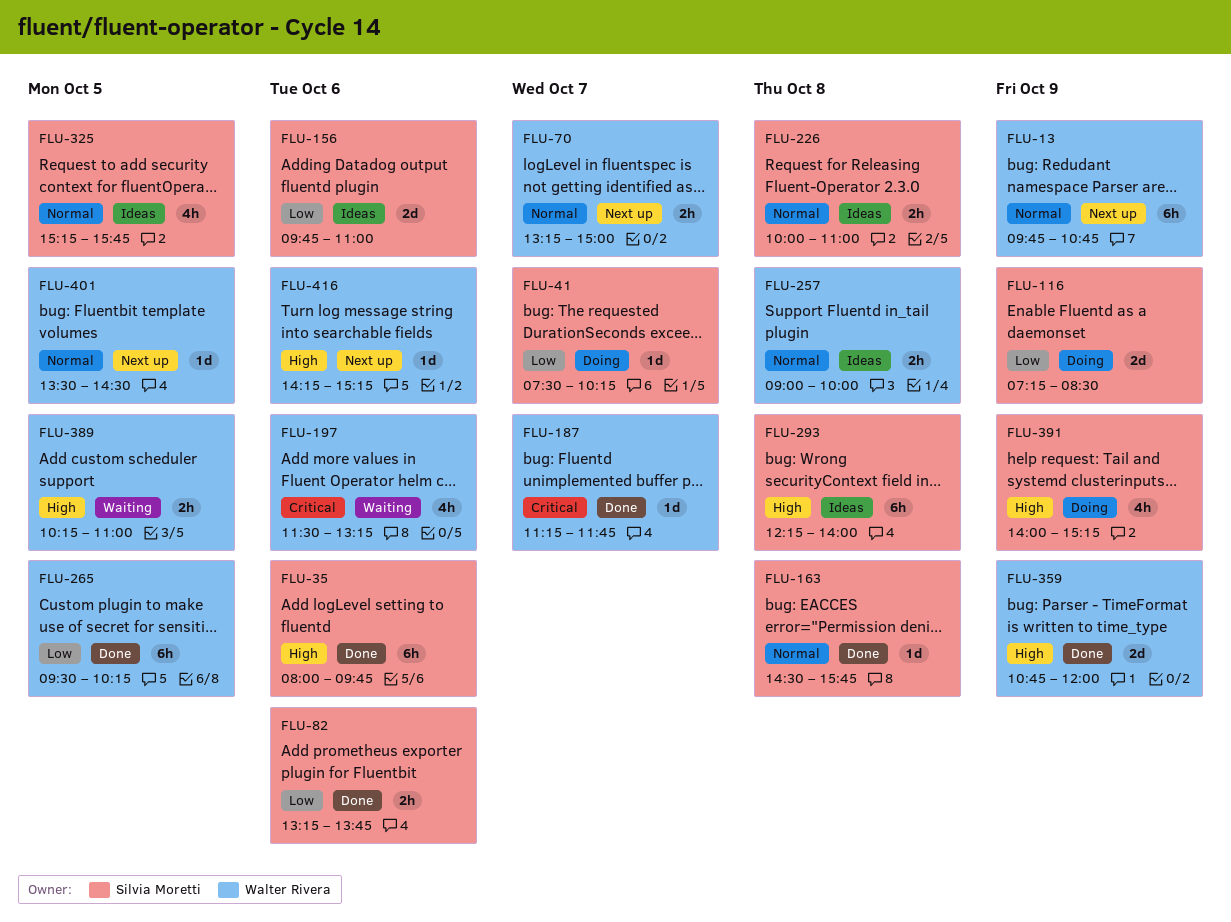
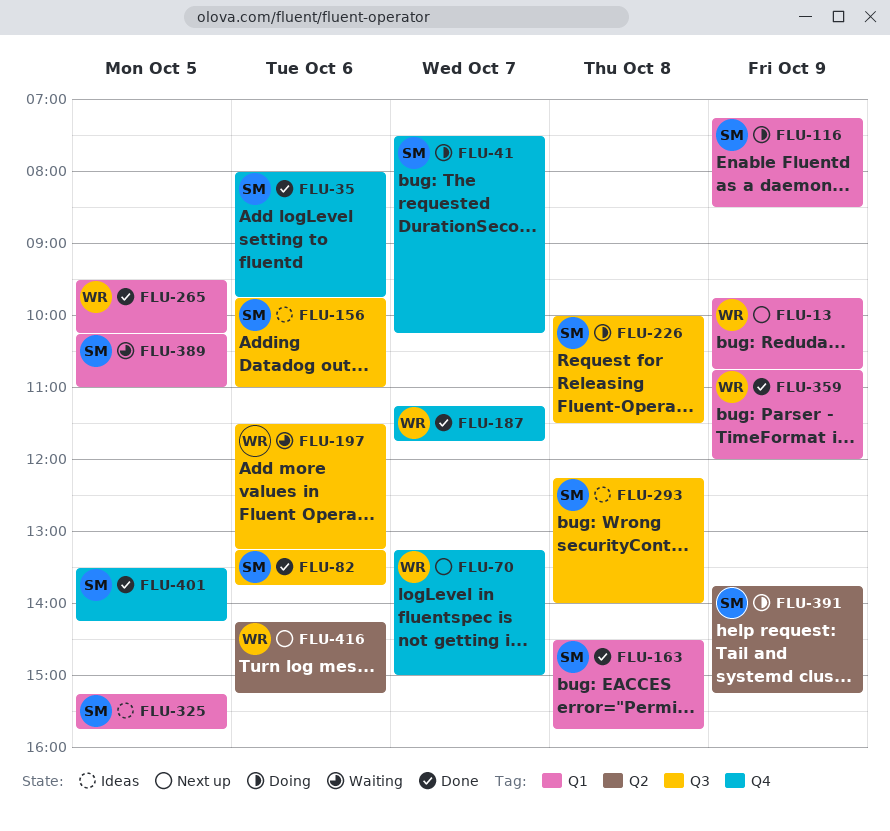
FLU-226, status: Ideas -> Doing
FLU-226, ends: 11:00 -> 11:30
FLU-257: present -> none
FLU-389, owner: Walter Rivera -> Silvia Moretti
FLU-391, begins: 14:00 -> 13:45
FLU-401, status: Next up -> Done
FLU-401, owner: Walter Rivera -> Silvia Moretti
FLU-401, ends: 14:30 -> 14:15

